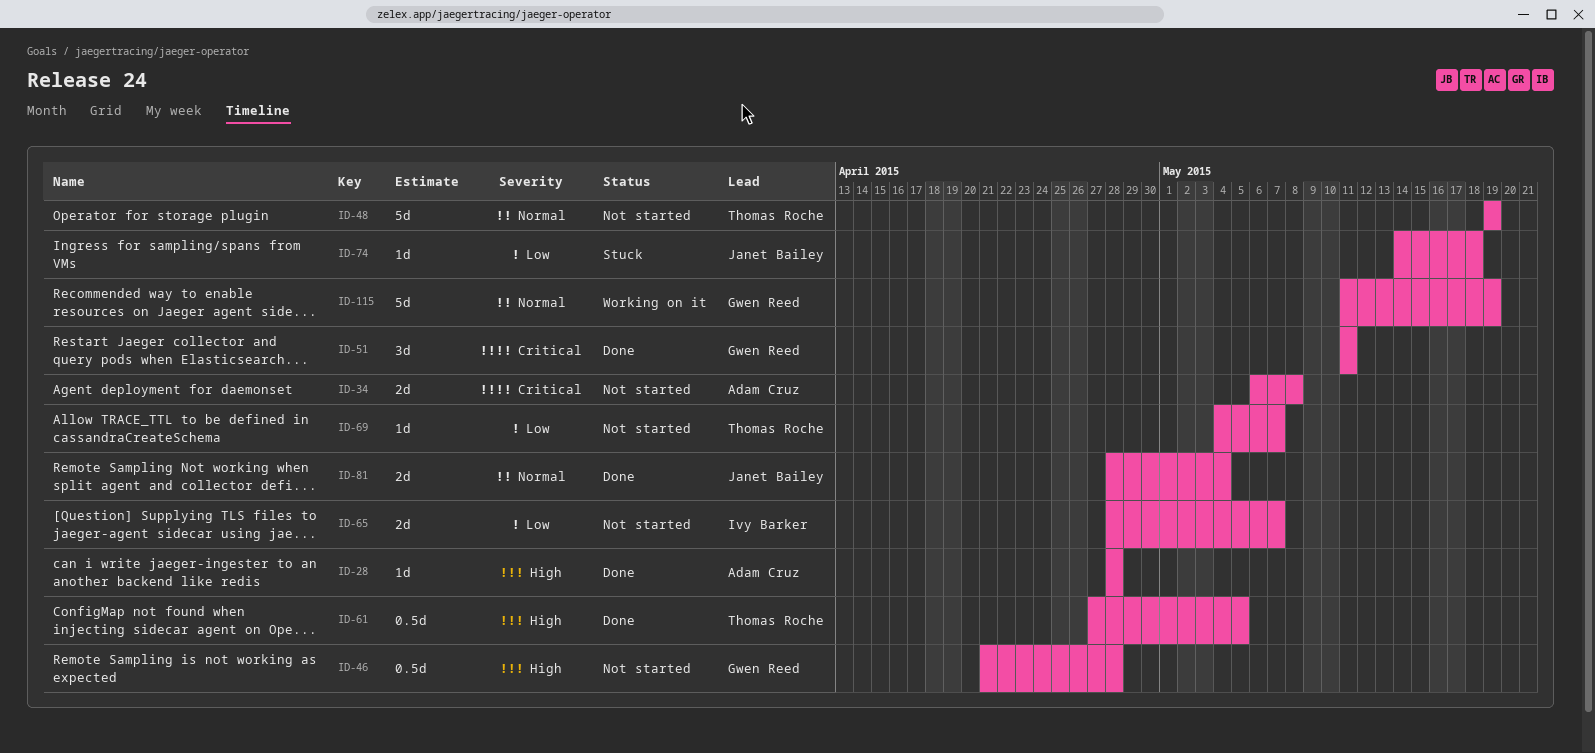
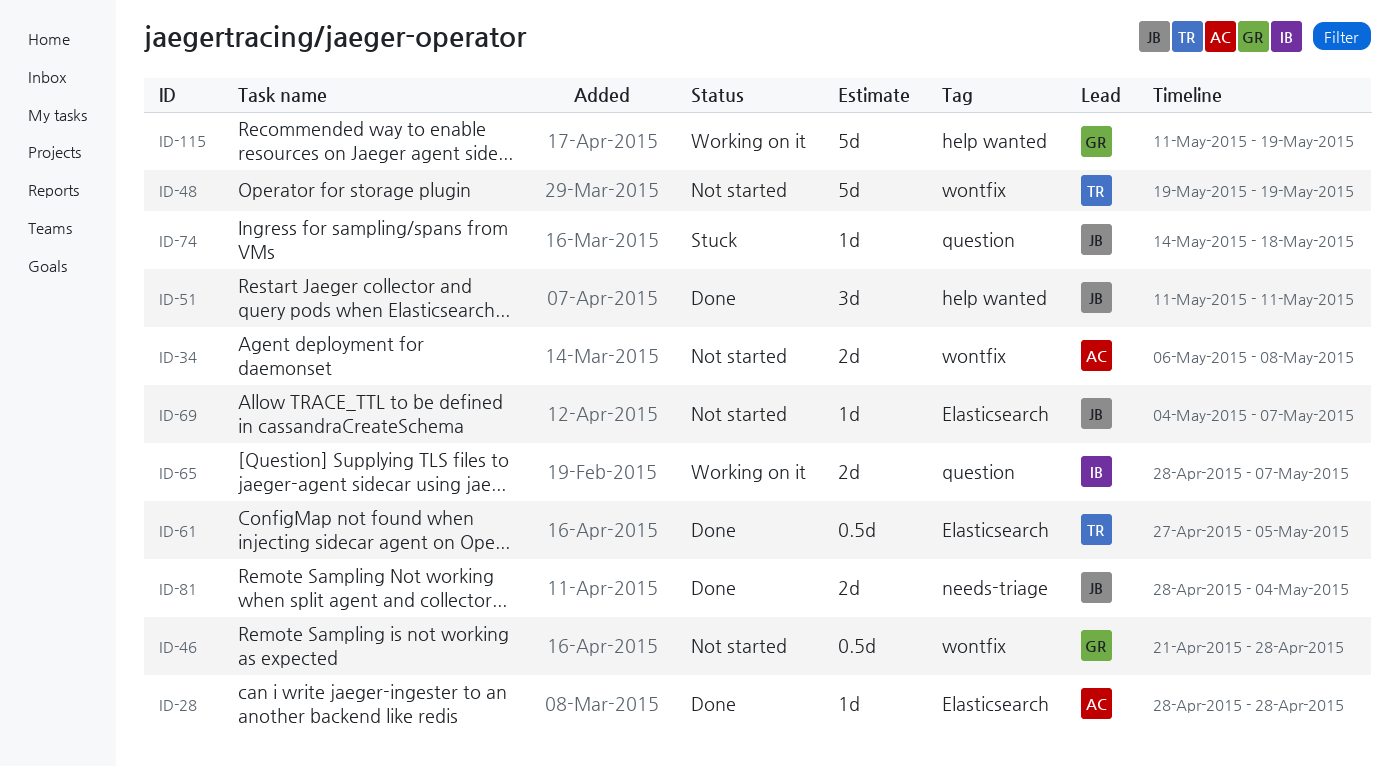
ID-51, owner: Gwen Reed -> Janet Bailey
ID-65, status: Not started -> Working on it
ID-69, owner: Thomas Roche -> Janet Bailey

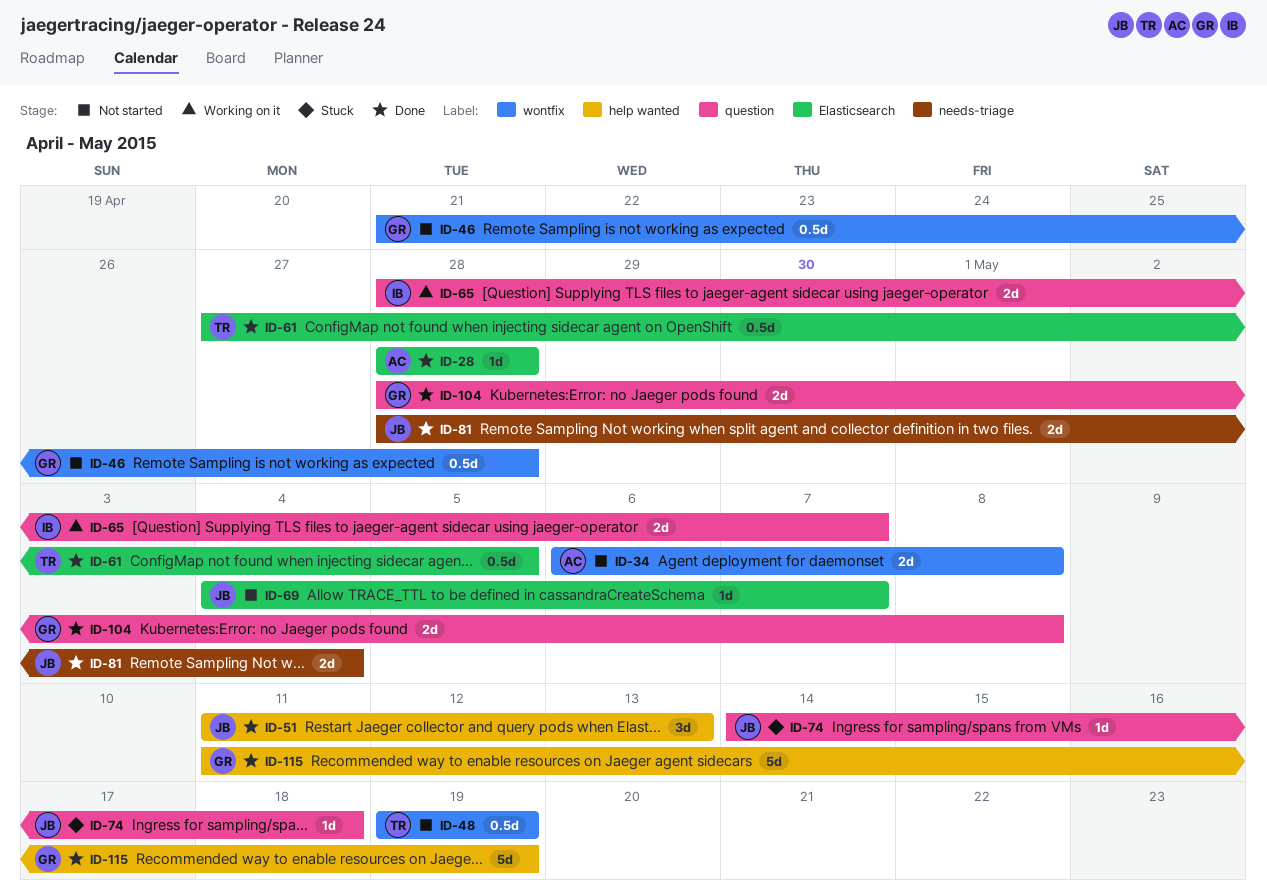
ID-48, estimate: 5d -> 0.5d
ID-51, due: May 11 -> May 13
ID-104: none -> present
ID-115, status: Working on it -> Done

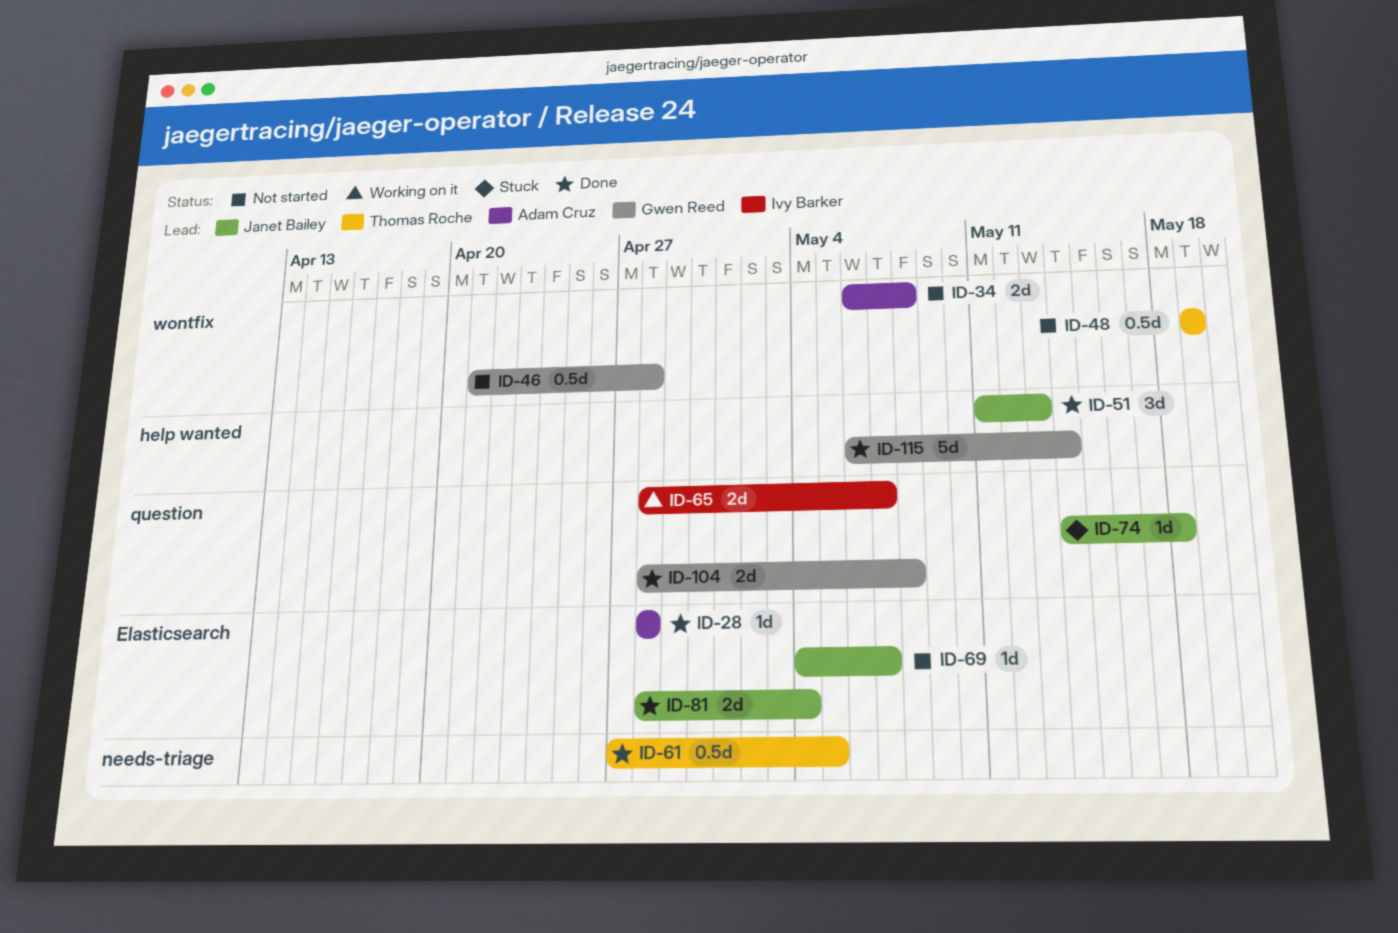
ID-61, label: Elasticsearch -> needs-triage
ID-81, label: needs-triage -> Elasticsearch
ID-115, start: May 11 -> May 6
ID-115, due: May 19 -> May 14

